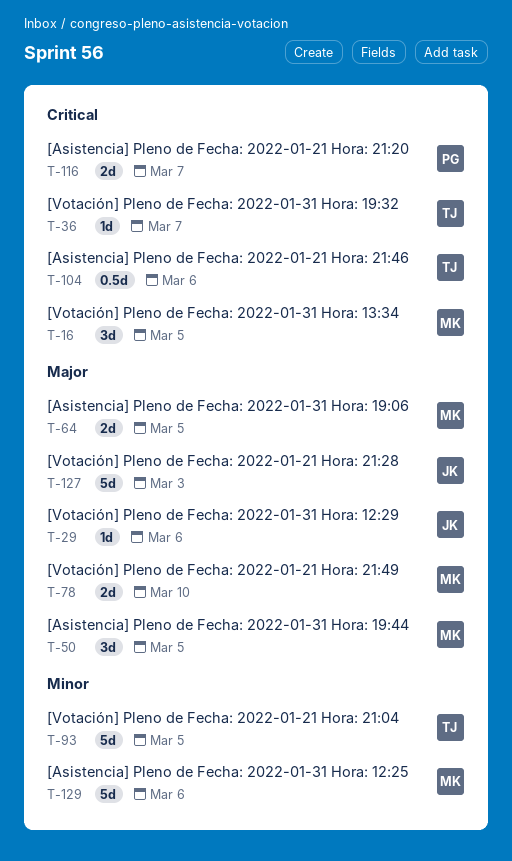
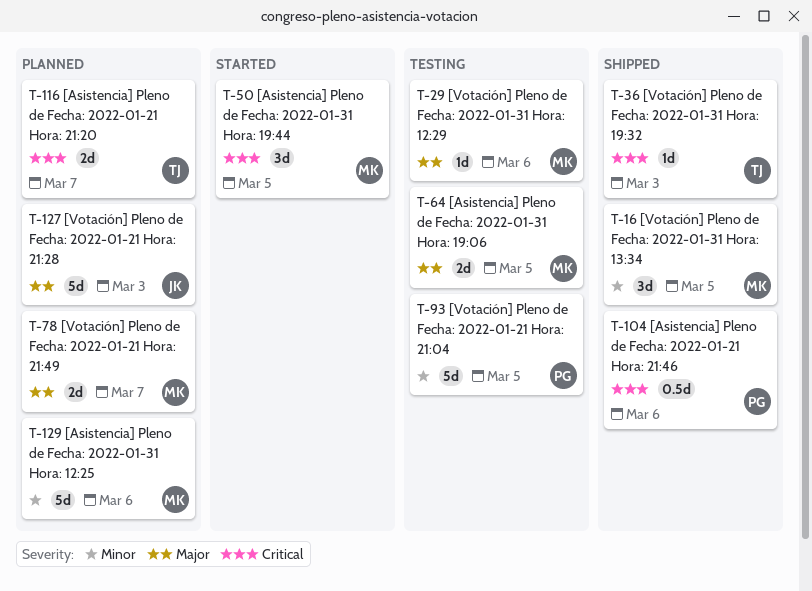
T-16, priority: Critical -> Minor
T-29, owner: JK -> MK
T-36, due: Mar 7 -> Mar 3
T-50, priority: Major -> Critical
T-78, due: Mar 10 -> Mar 7
T-93, owner: TJ -> PG
T-104, owner: TJ -> PG
T-116, owner: PG -> TJ

